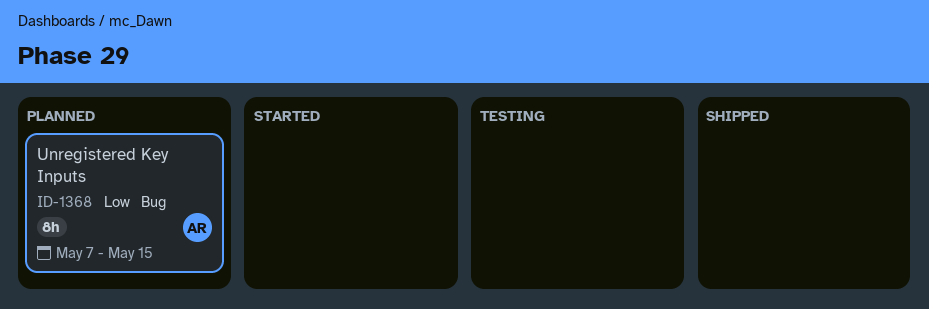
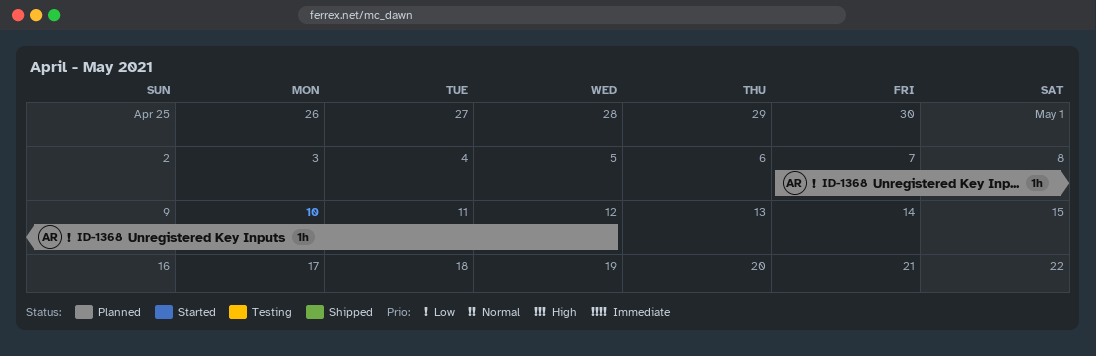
ID-1368, estimate: 8h -> 1h
ID-1368, due: May 15 -> May 12

